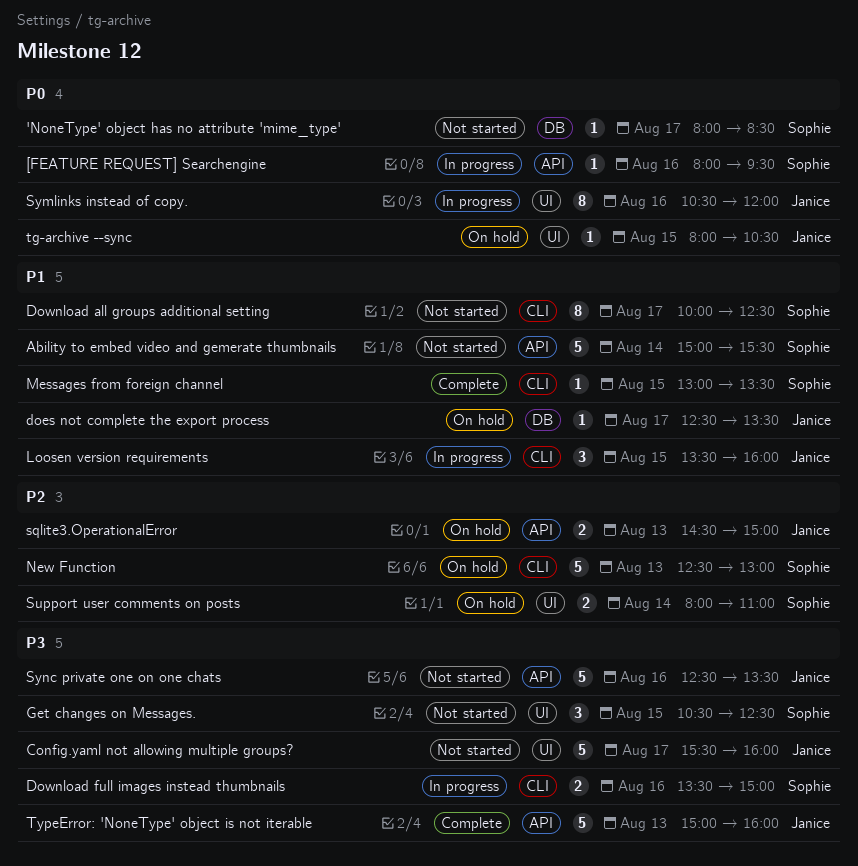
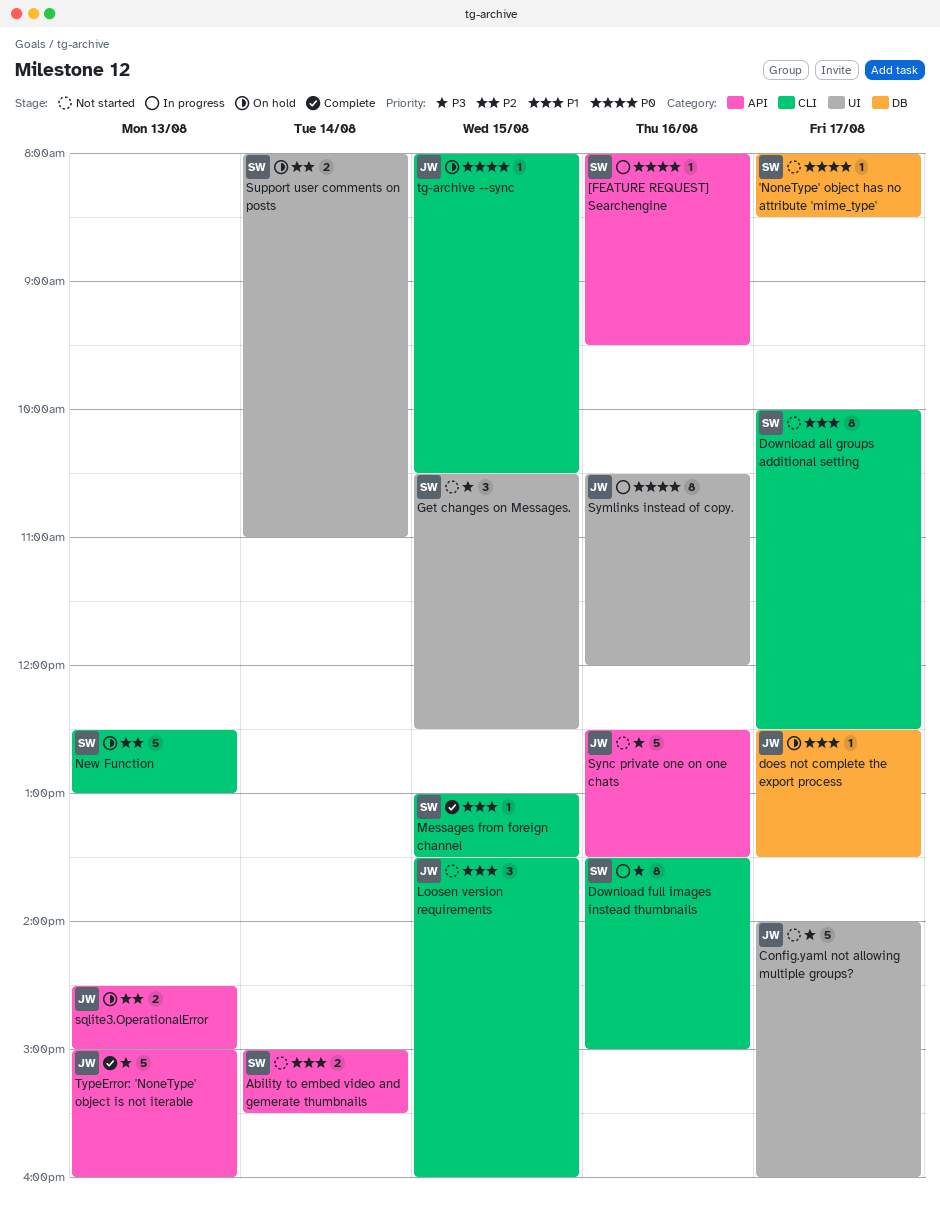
Ability to embed video and gemerate thumbnails, estimate: 5 -> 2
Config.yaml not allowing multiple groups?, begins: 15:30 -> 14:00
Download full images instead thumbnails, estimate: 2 -> 8
Loosen version requirements, status: In progress -> Not started
tg-archive --sync, label: UI -> CLI

